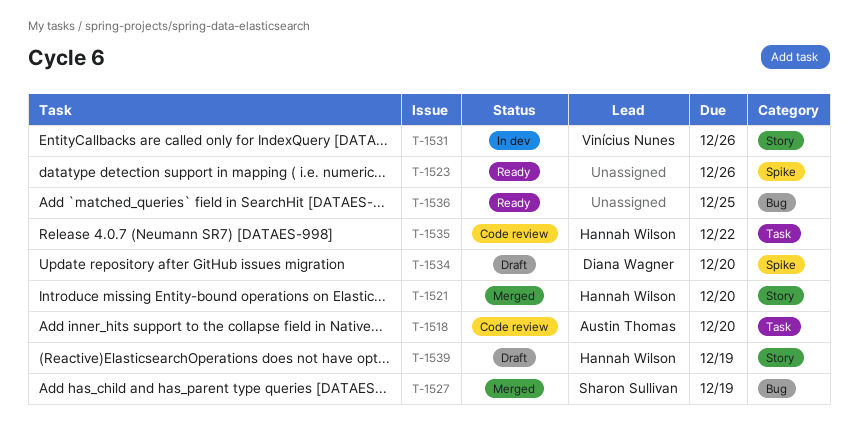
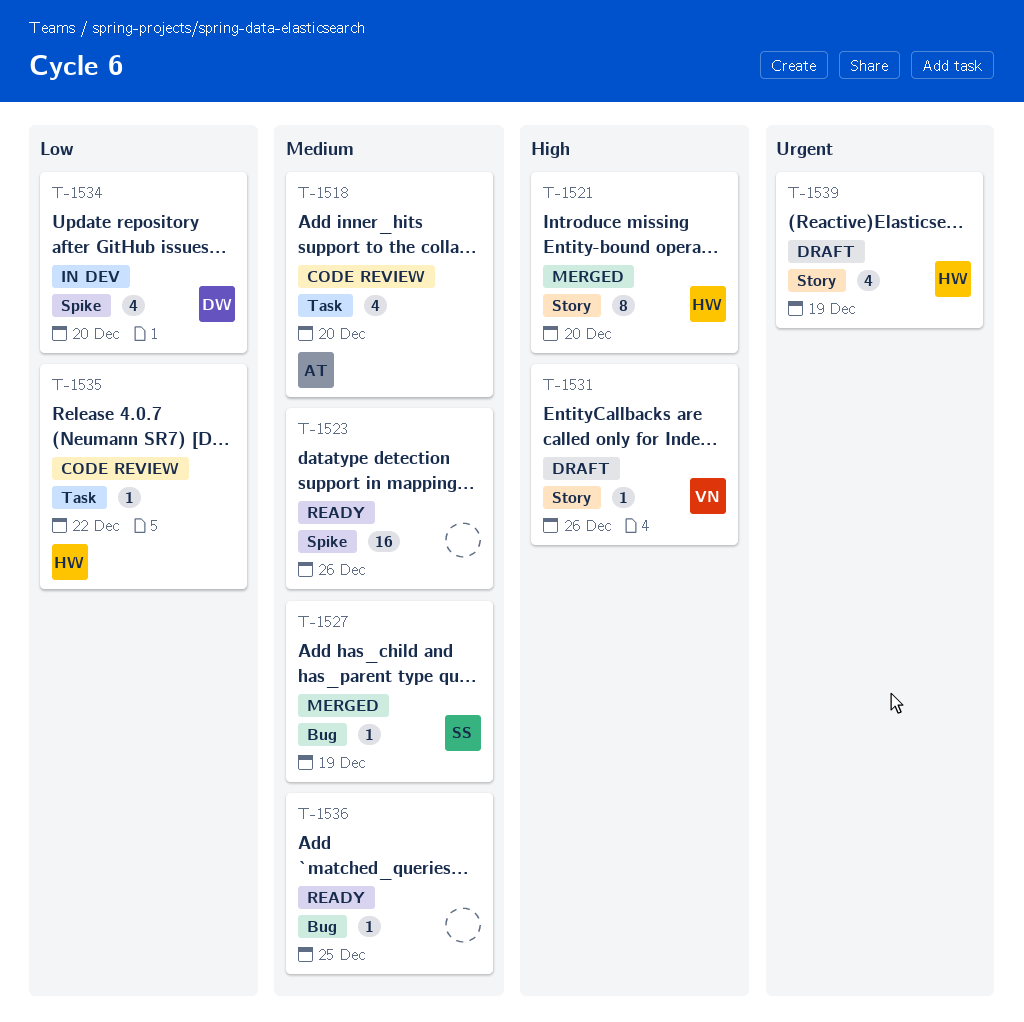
T-1531, status: In dev -> Draft
T-1534, status: Draft -> In dev

